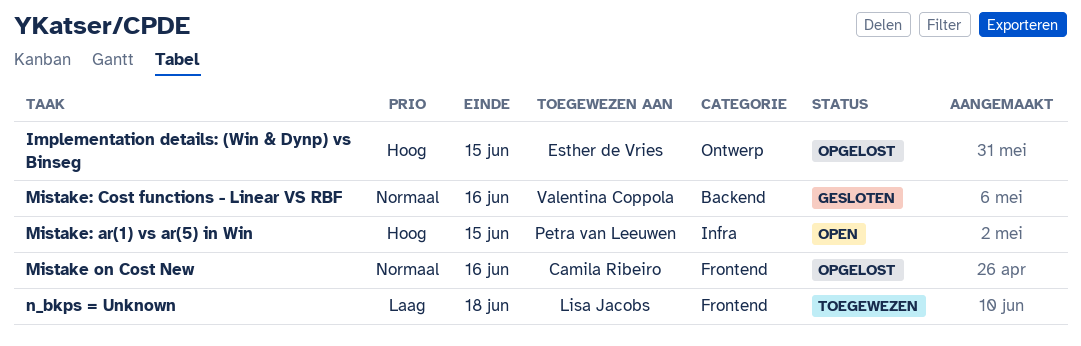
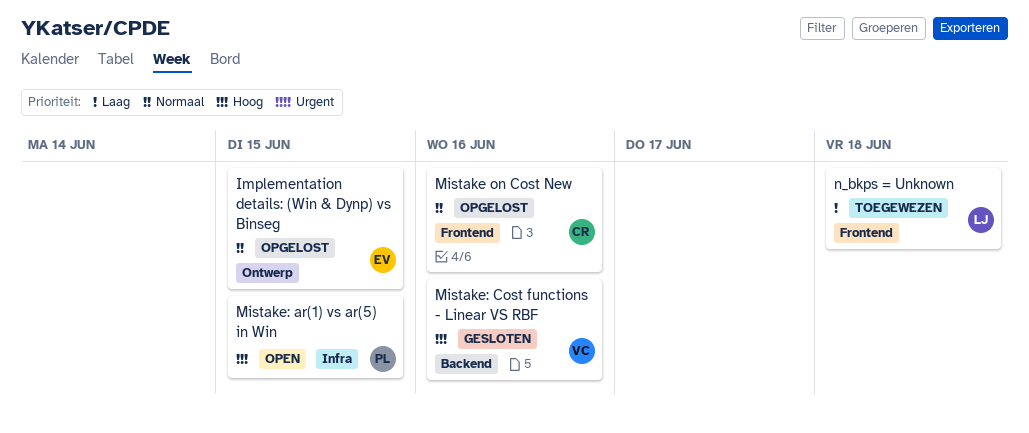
Implementation details: (Win & Dynp) vs Binseg, priority: Hoog -> Normaal
Mistake: Cost functions - Linear VS RBF, priority: Normaal -> Hoog

